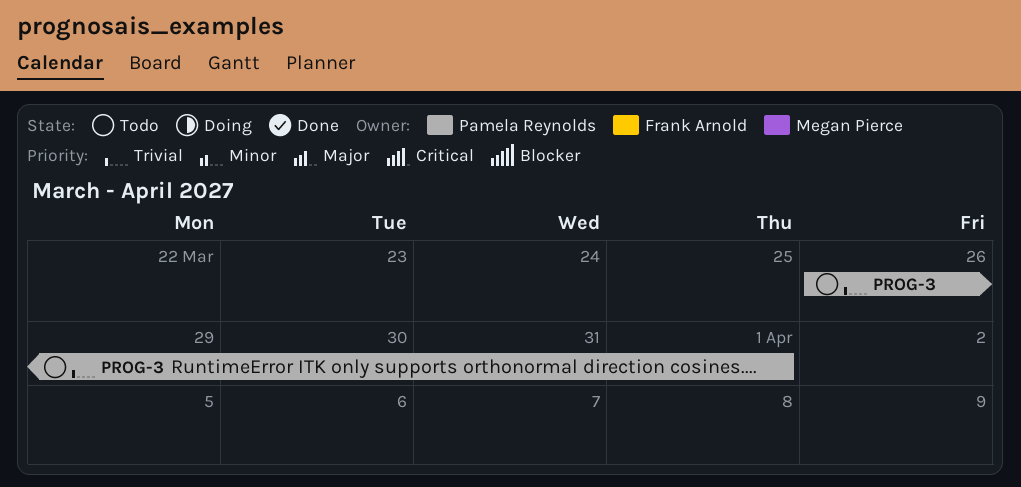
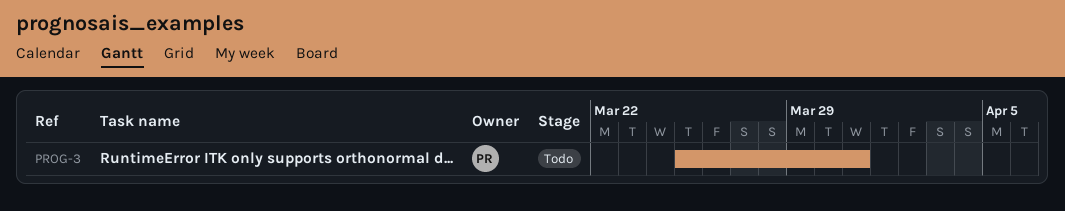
PROG-3, start: Mar 26 -> Mar 25
PROG-3, due: Apr 1 -> Mar 31

